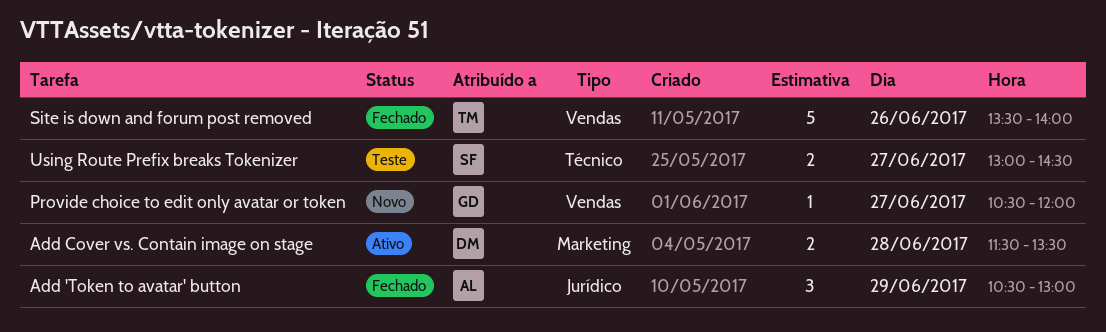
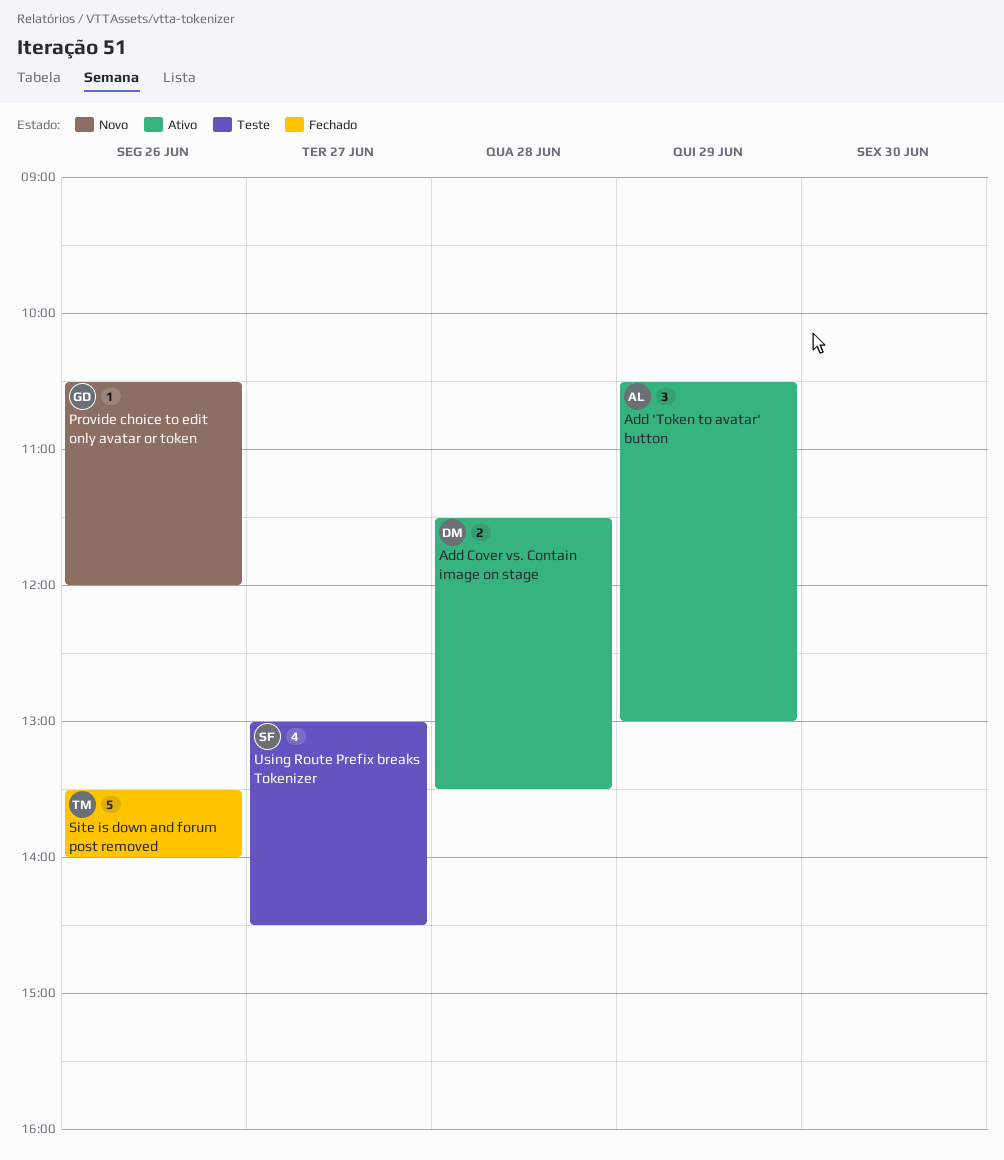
Add 'Token to avatar' button, status: Fechado -> Ativo
Provide choice to edit only avatar or token, day: Jun 27 -> Jun 26
Using Route Prefix breaks Tokenizer, estimate: 2 -> 4

